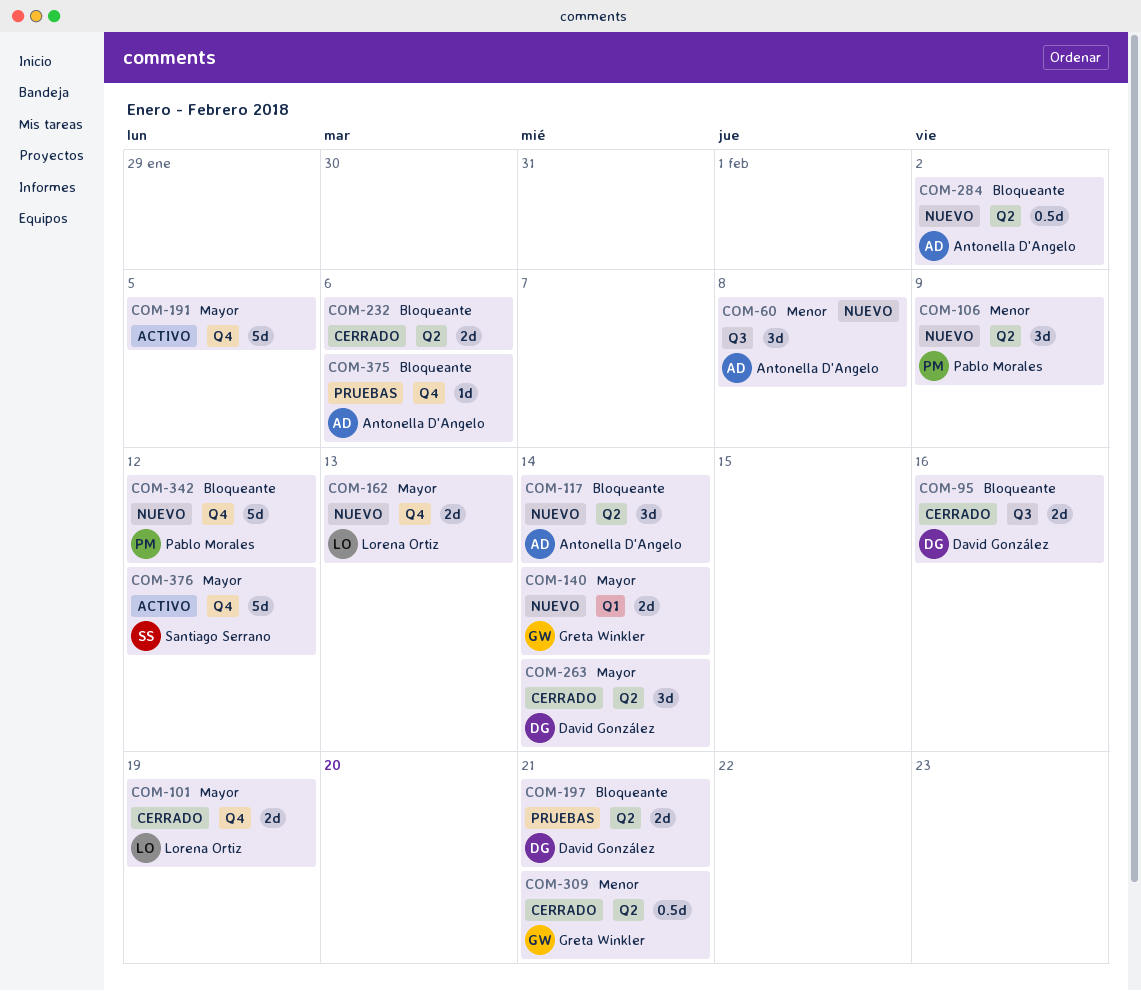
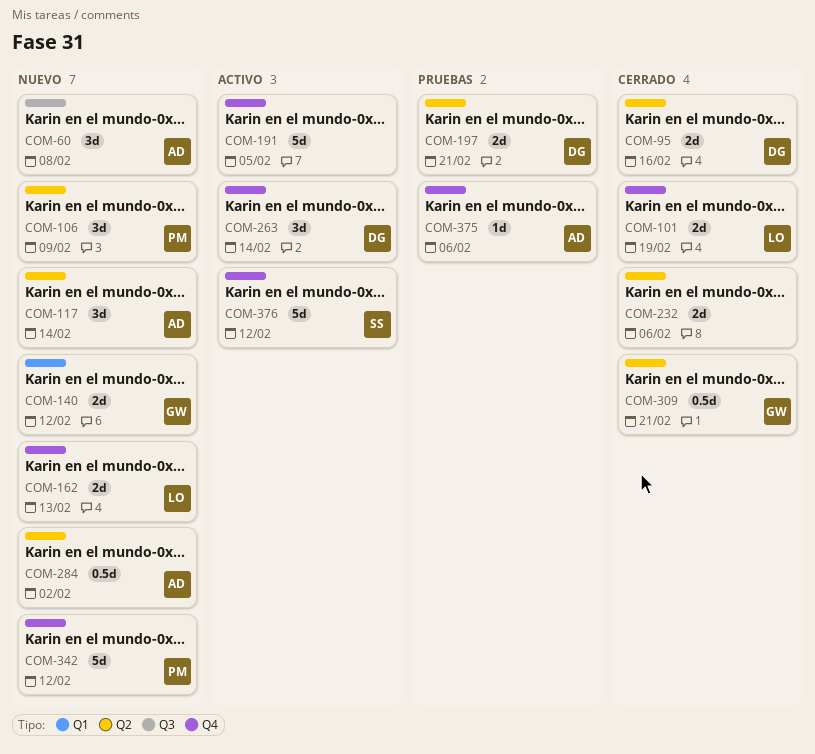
COM-95, label: Q3 -> Q2
COM-140, due: Feb 14 -> Feb 12
COM-263, status: Cerrado -> Activo
COM-263, label: Q2 -> Q4

